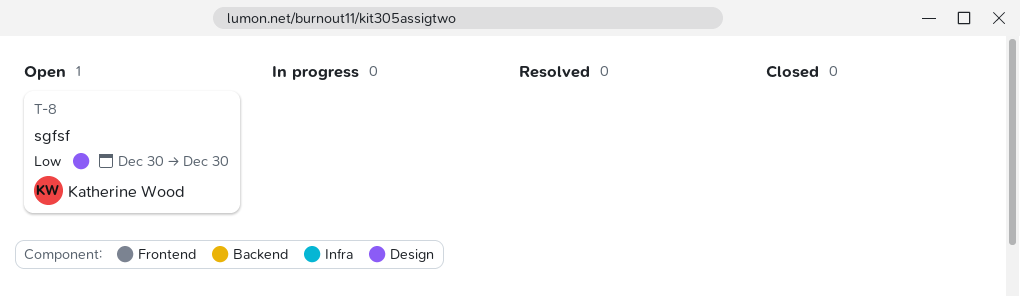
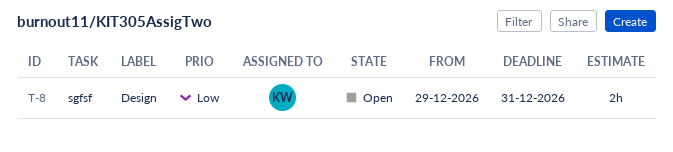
T-8, start: Dec 30 -> Dec 29
T-8, due: Dec 30 -> Dec 31

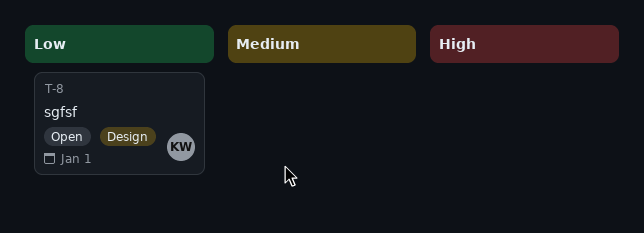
T-8, due: Dec 31 -> Jan 1

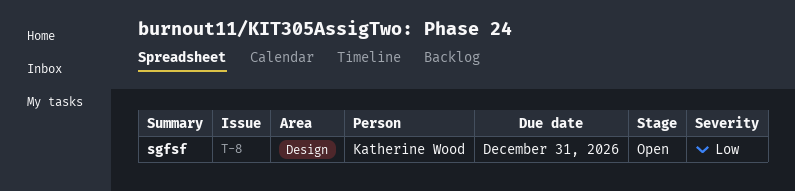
T-8, due: Jan 1 -> Dec 31

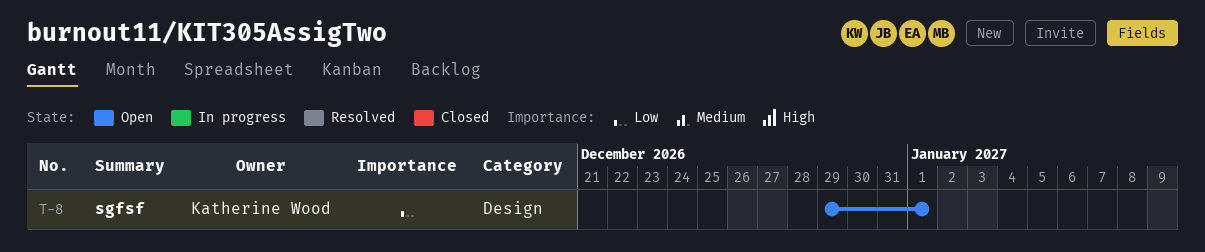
T-8, due: Dec 31 -> Jan 1

